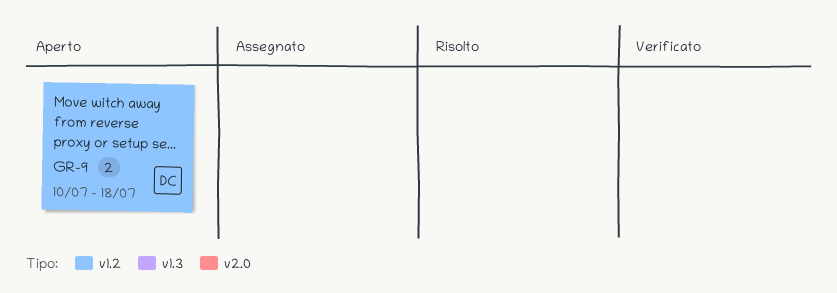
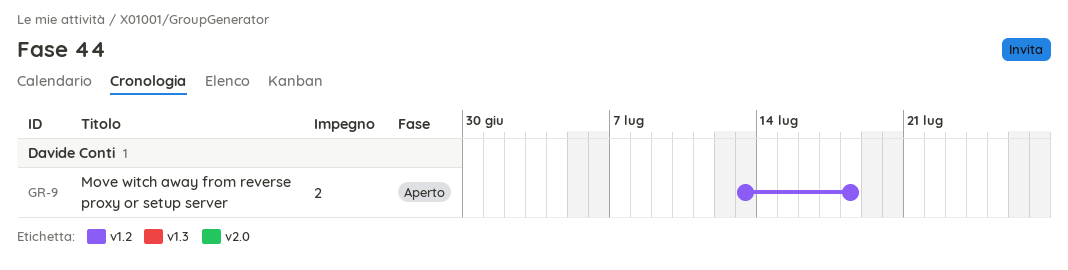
GR-9, start: Jul 10 -> Jul 13

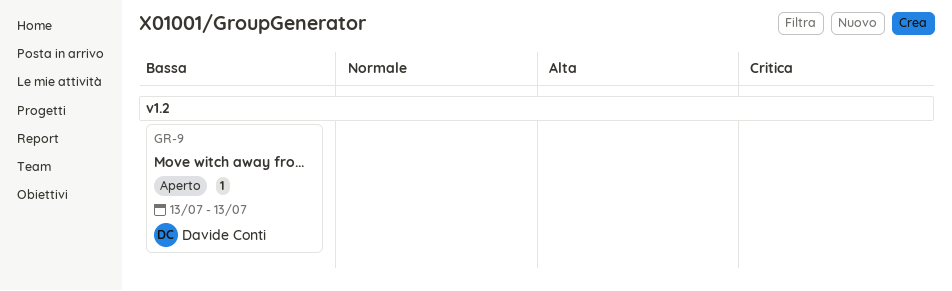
GR-9, estimate: 2 -> 1
GR-9, due: Jul 18 -> Jul 13

